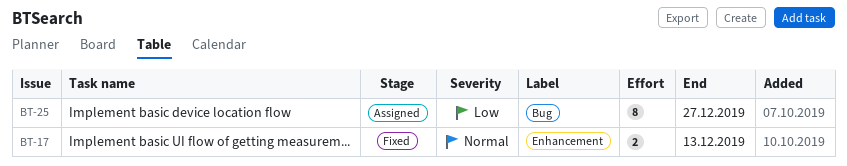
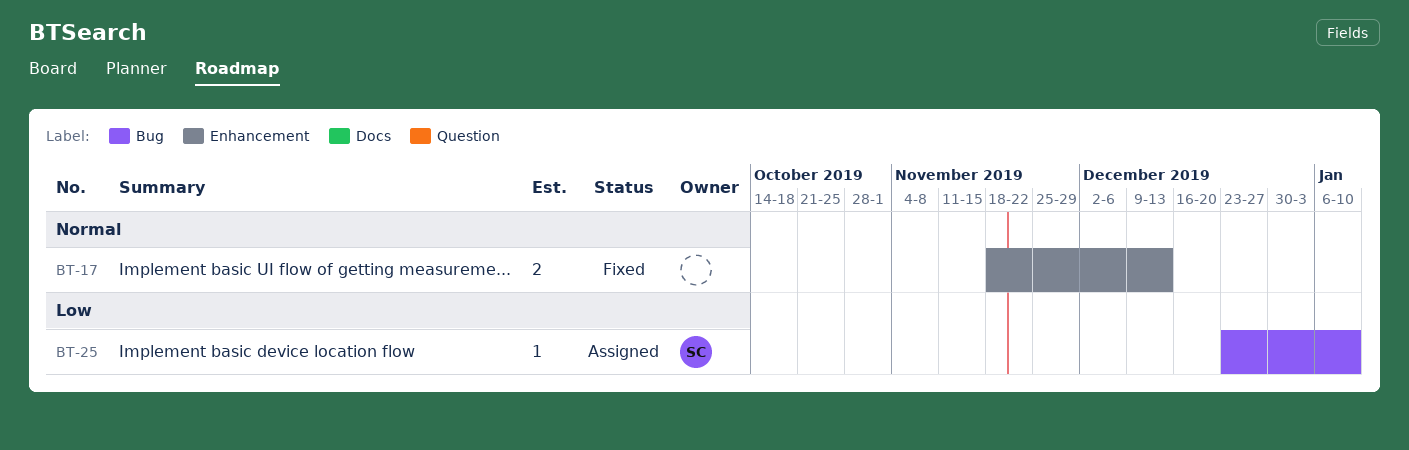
BT-25, estimate: 8 -> 1
BT-25, due: Dec 27 -> Jan 10

